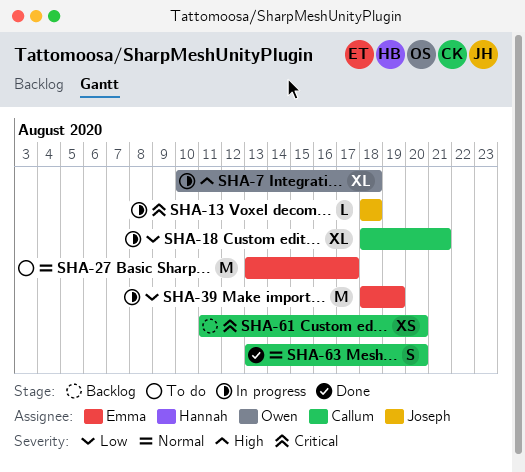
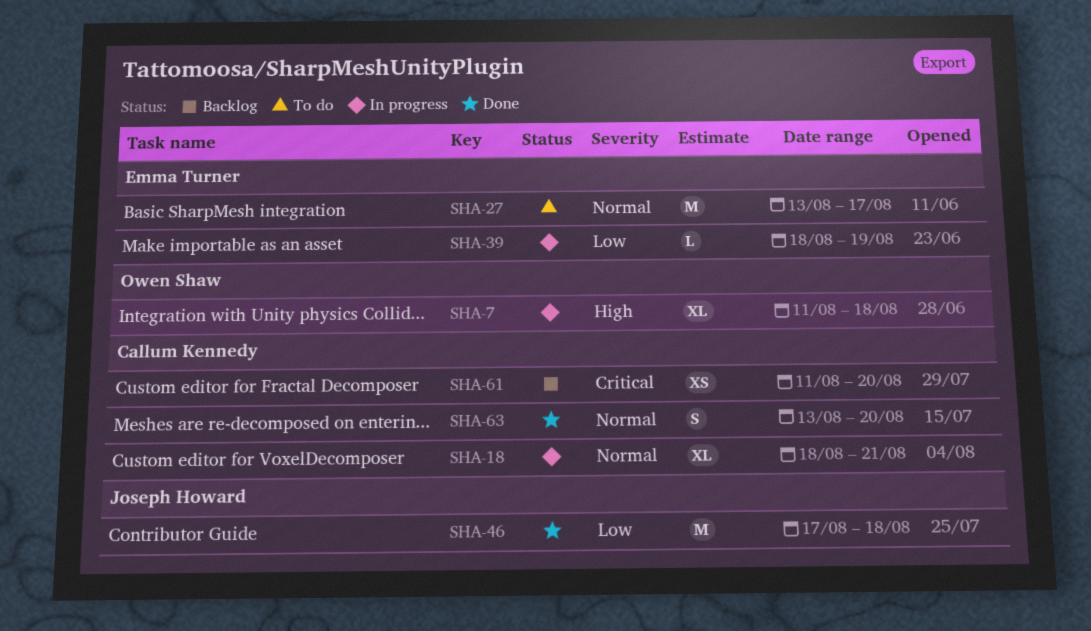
SHA-7, start: Aug 10 -> Aug 11
SHA-13: present -> none
SHA-18, priority: Low -> Normal
SHA-39, estimate: M -> L
SHA-46: none -> present

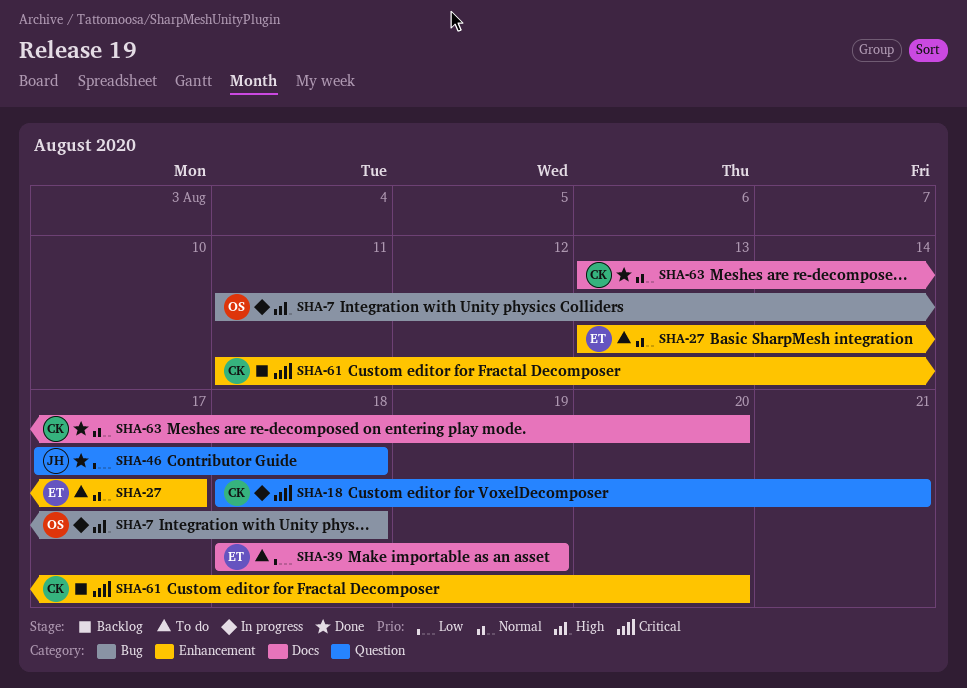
SHA-18, priority: Normal -> Critical
SHA-39, status: In progress -> To do

